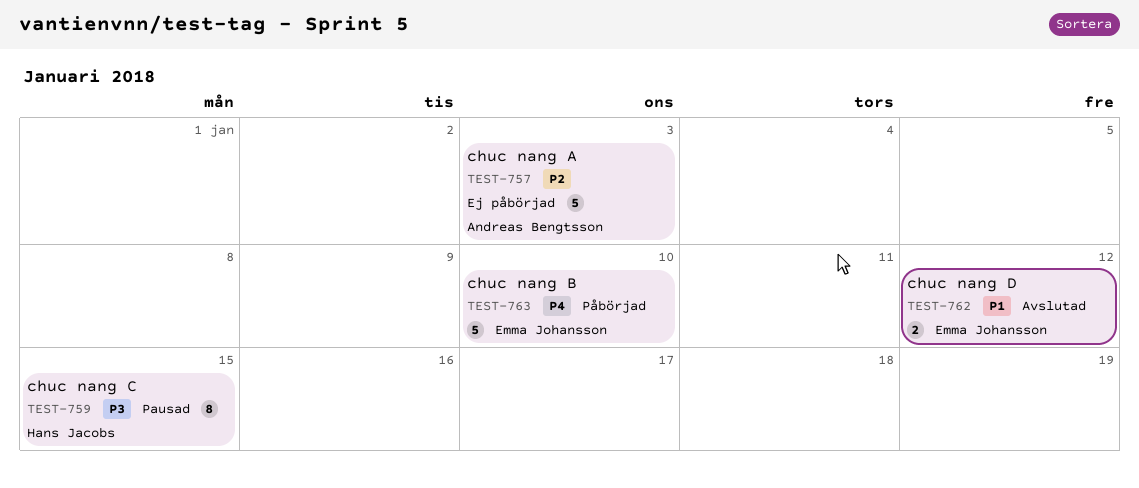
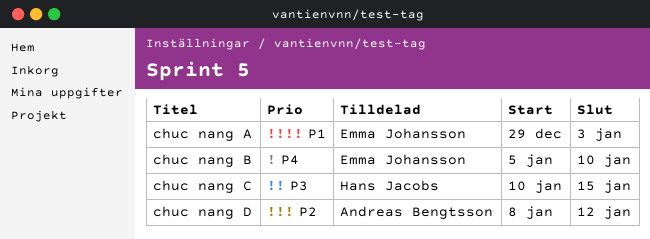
chuc nang A, owner: Andreas Bengtsson -> Emma Johansson
chuc nang A, priority: P2 -> P1
chuc nang D, owner: Emma Johansson -> Andreas Bengtsson
chuc nang D, priority: P1 -> P2

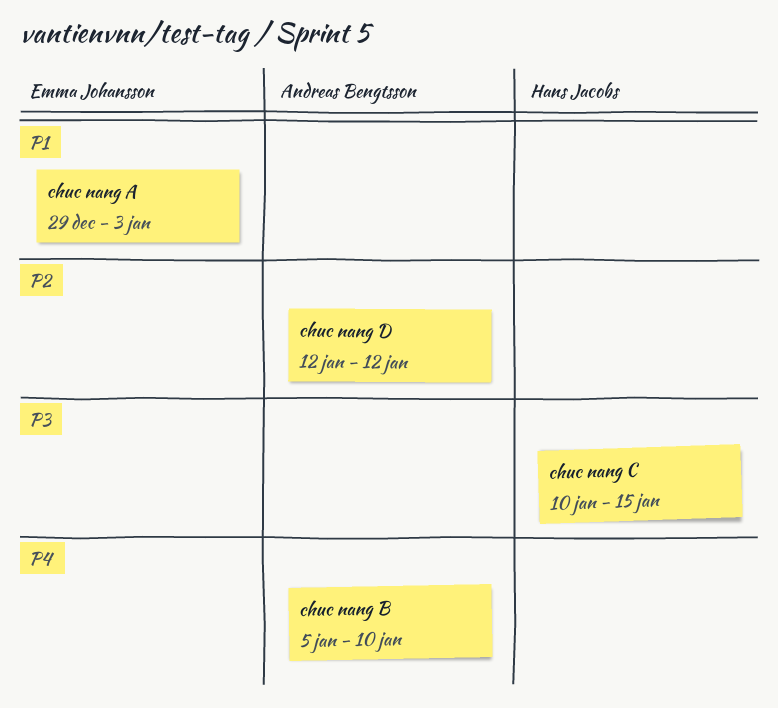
chuc nang B, owner: Emma Johansson -> Andreas Bengtsson
chuc nang D, start: Jan 8 -> Jan 12

